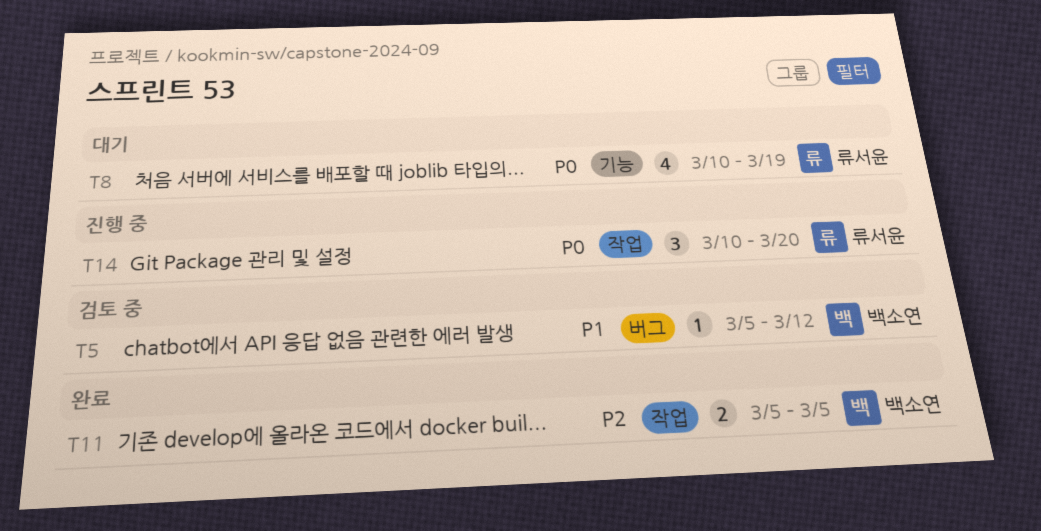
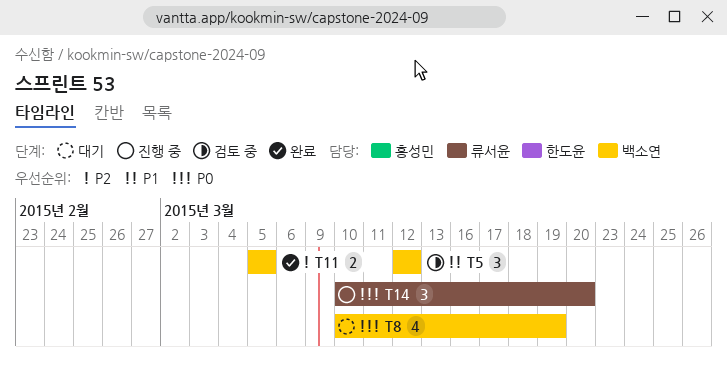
T5, estimate: 1 -> 3
T5, start: Mar 5 -> Mar 12
T8, owner: 류서윤 -> 백소연

